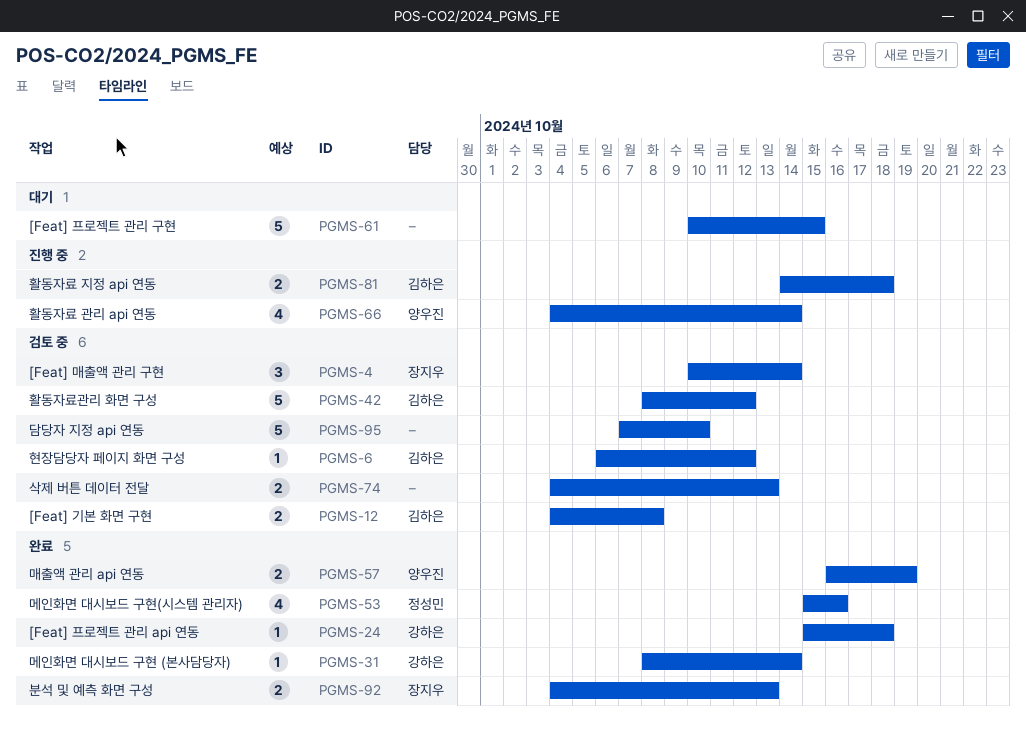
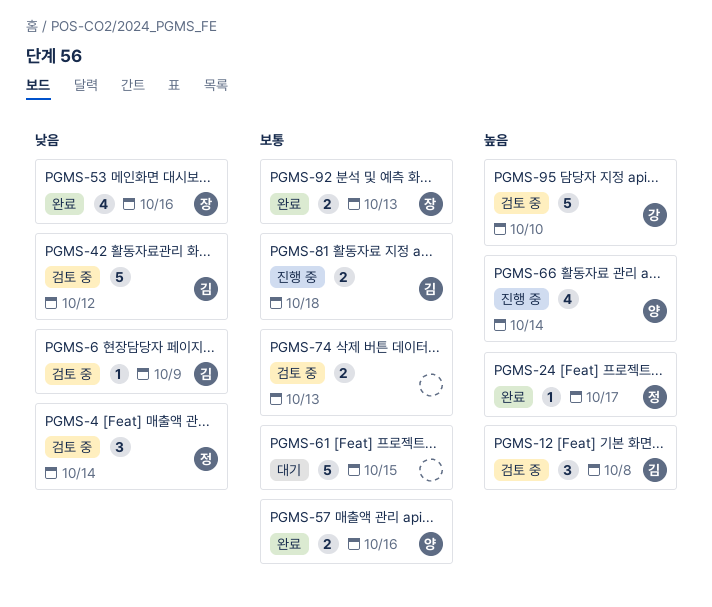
PGMS-4, owner: 장지우 -> 정성민
PGMS-6, due: Oct 12 -> Oct 9
PGMS-12, estimate: 2 -> 3
PGMS-24, owner: 강하은 -> 정성민
PGMS-24, due: Oct 18 -> Oct 17
PGMS-31: present -> none
PGMS-53, owner: 정성민 -> 장지우
PGMS-57, due: Oct 19 -> Oct 16
PGMS-95, owner: none -> 강하은

